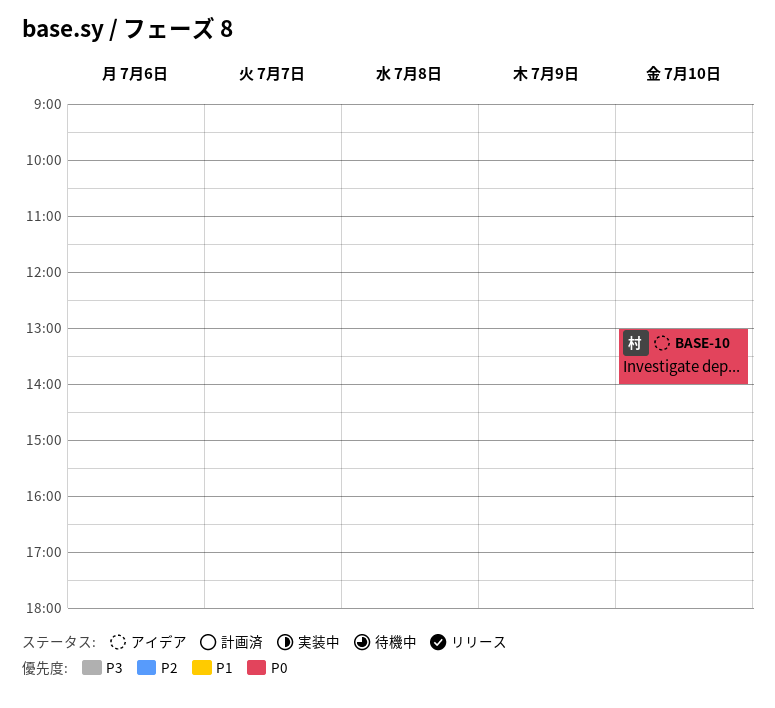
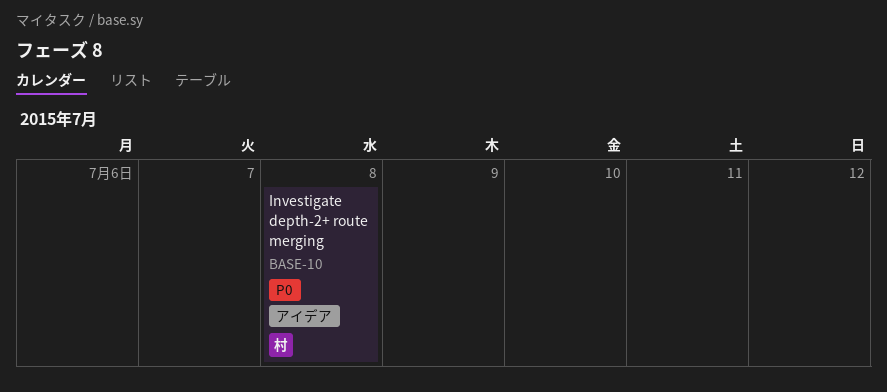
BASE-10, day: Jul 10 -> Jul 8

